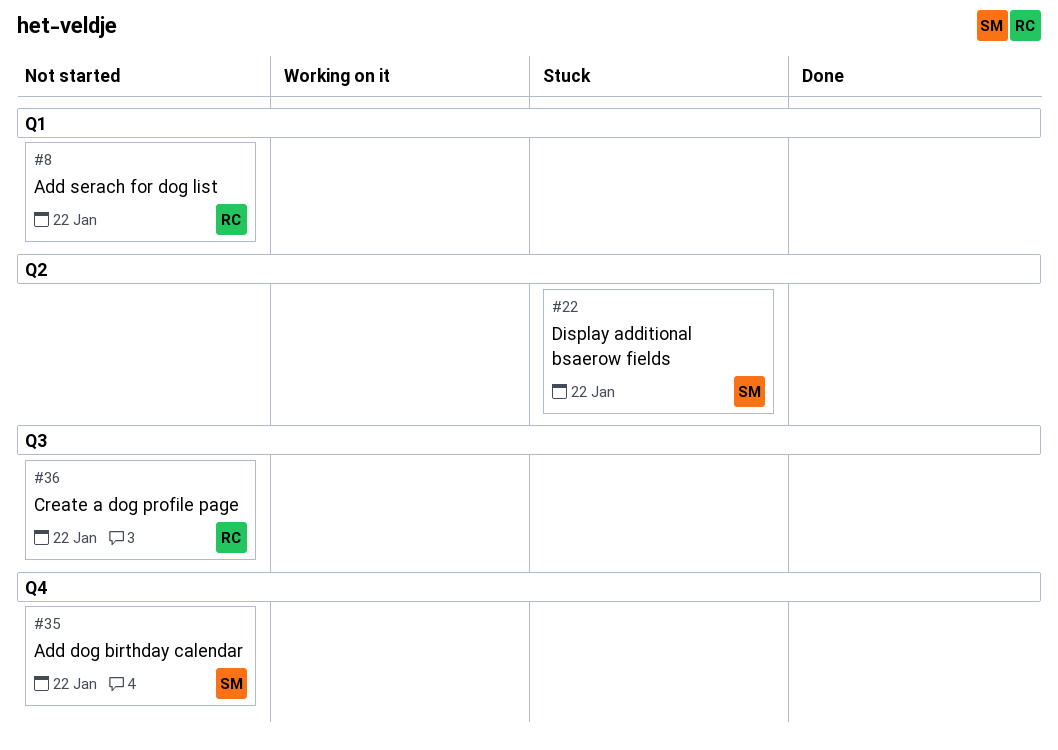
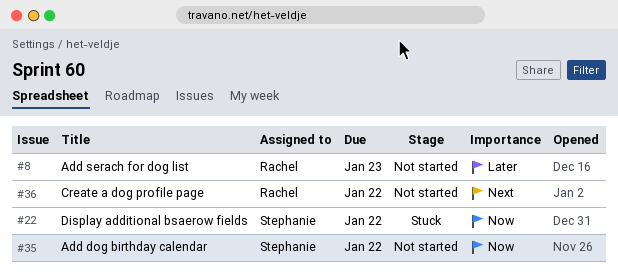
#8, due: Jan 22 -> Jan 23

